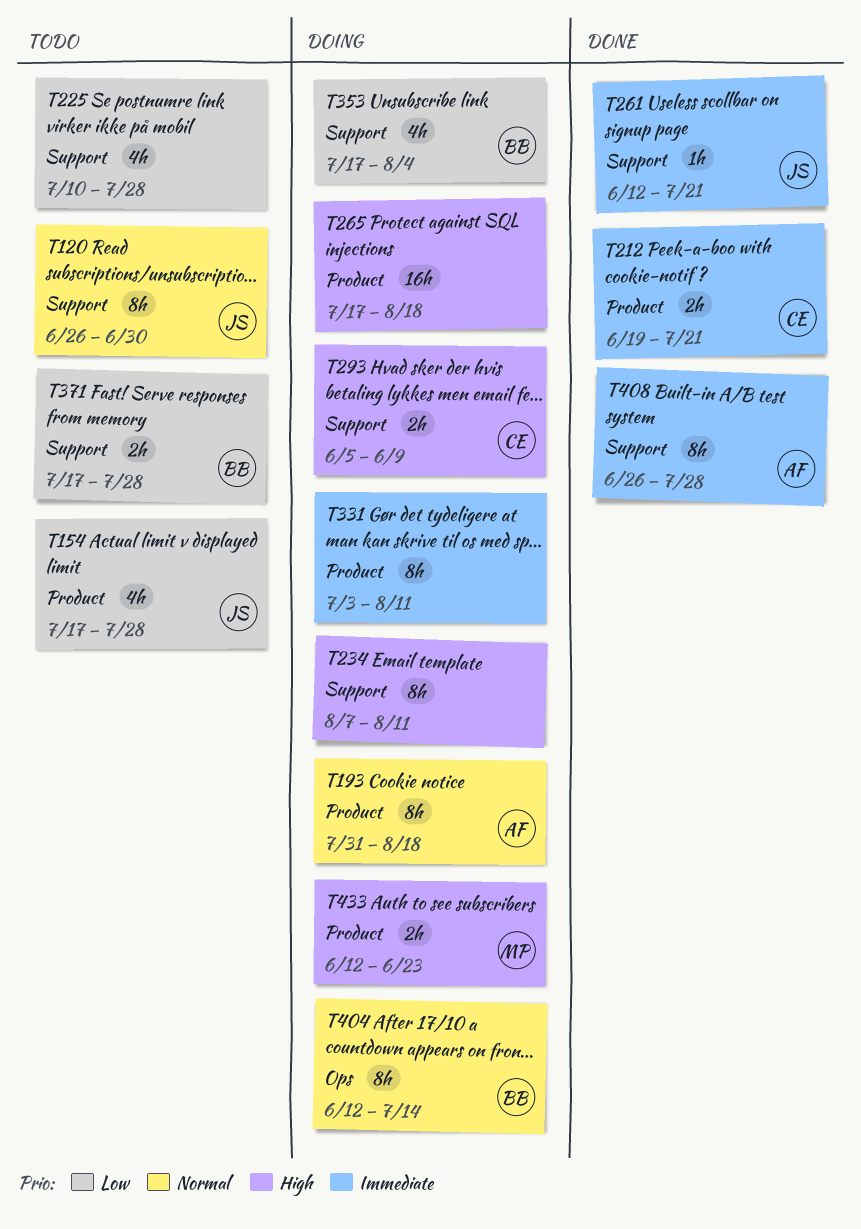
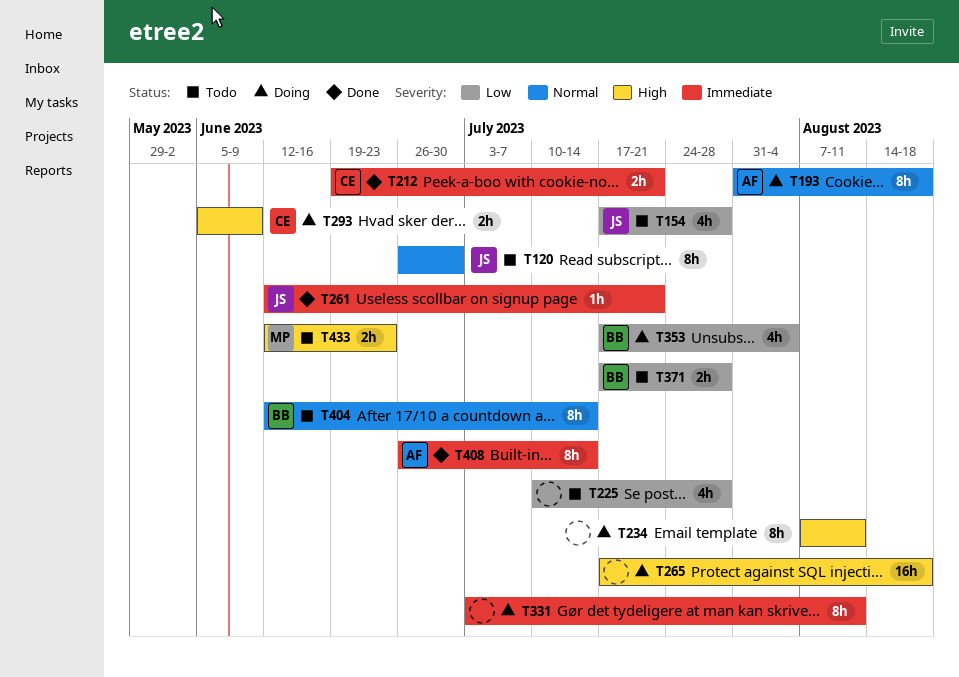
T404, status: Doing -> Todo
T408, due: Jul 28 -> Jul 14
T433, status: Doing -> Todo

